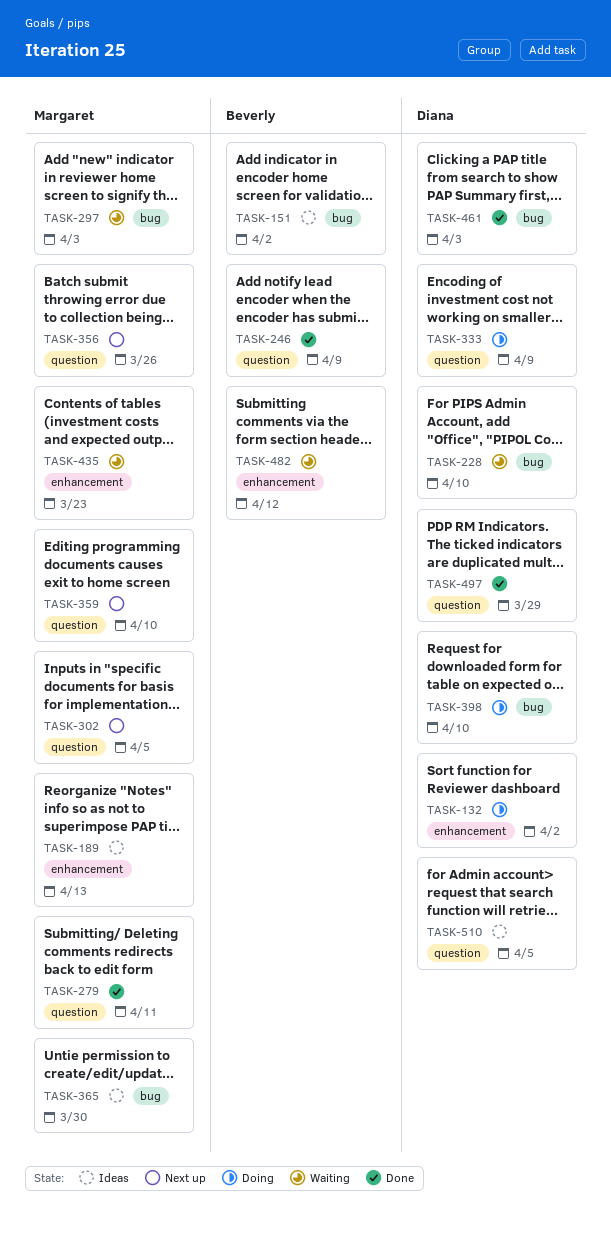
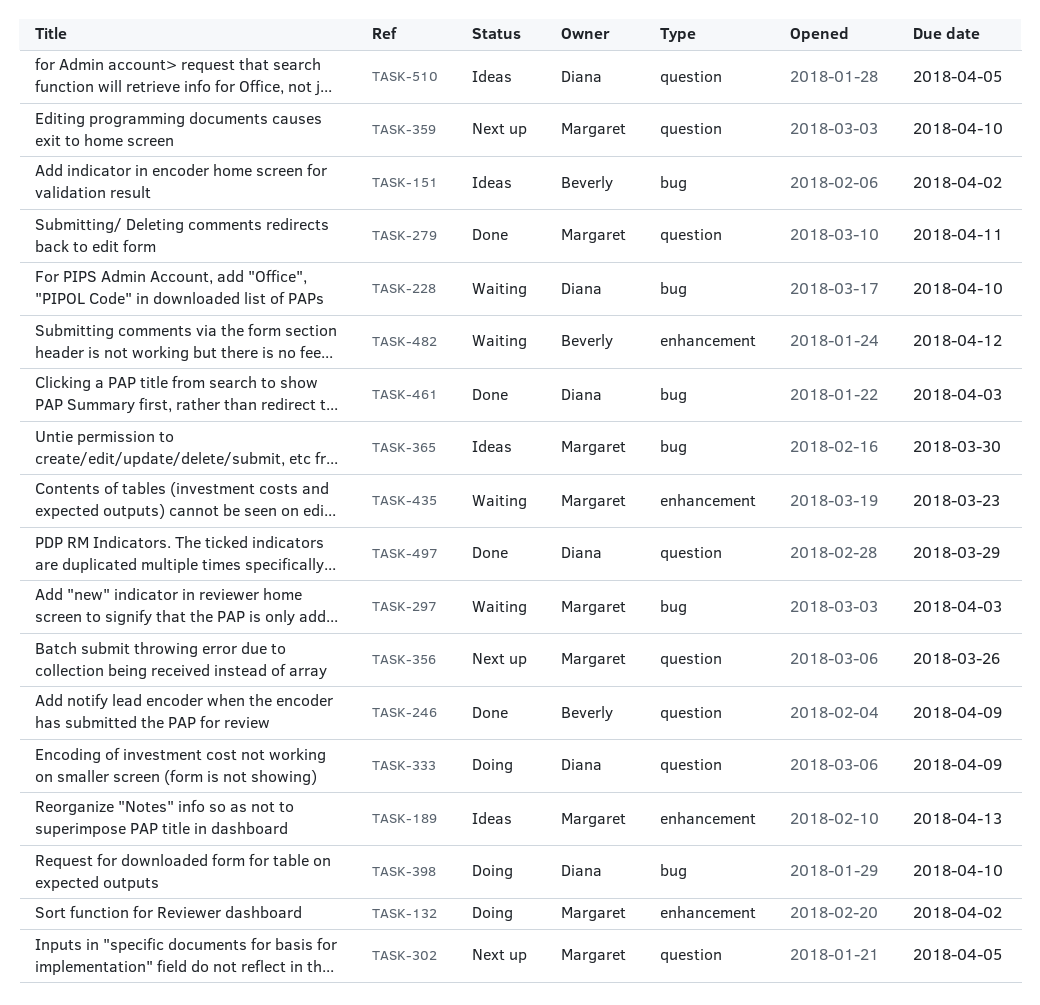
TASK-132, owner: Diana -> Margaret

